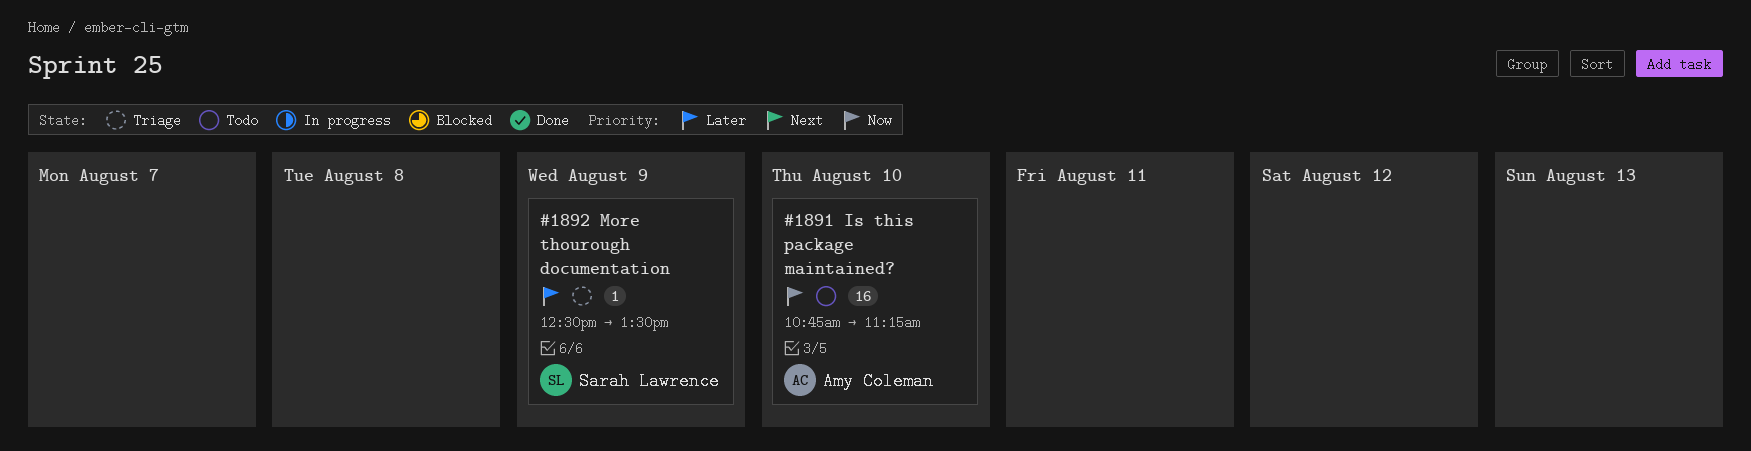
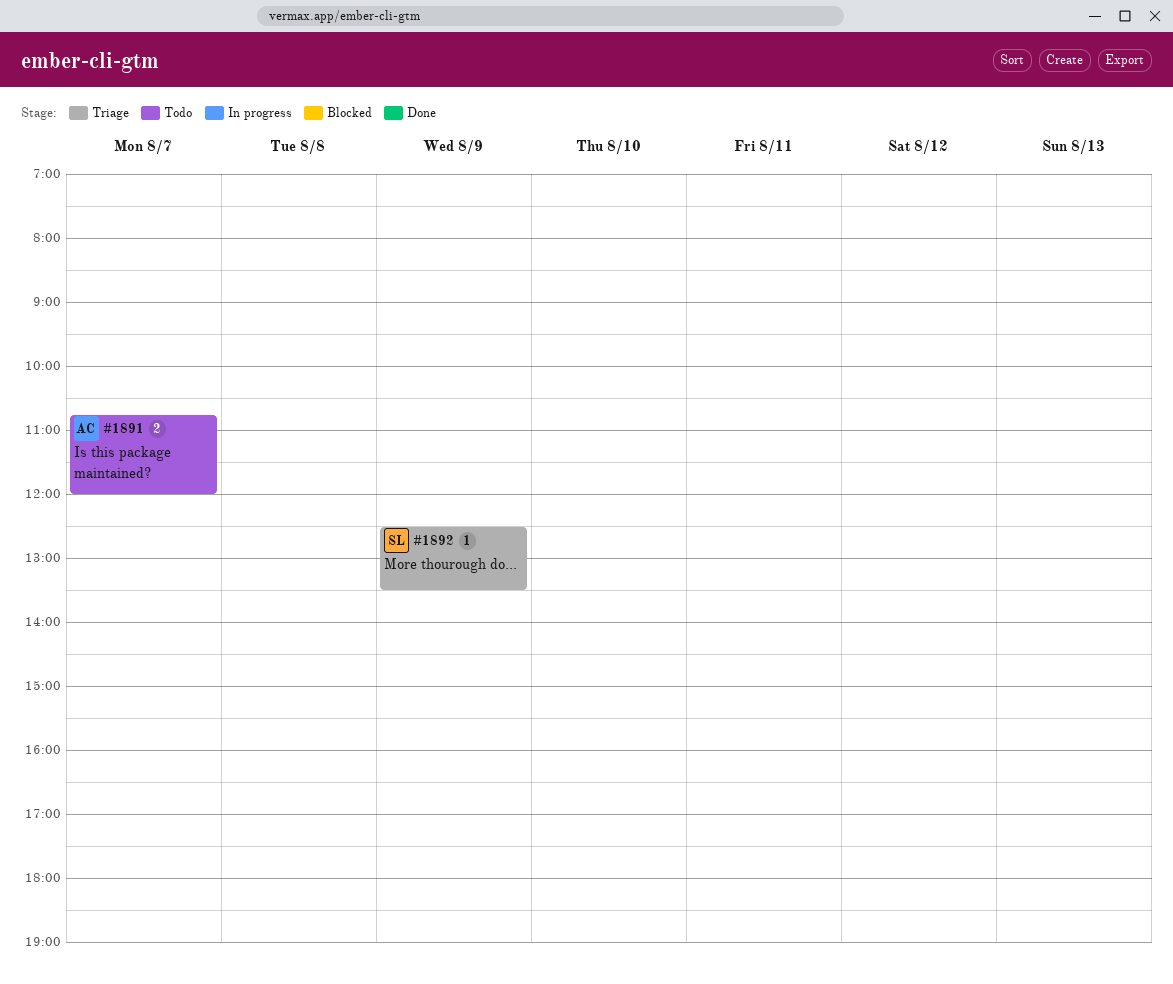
#1891, estimate: 16 -> 2
#1891, day: Aug 10 -> Aug 7
#1891, ends: 11:15 -> 12:00

